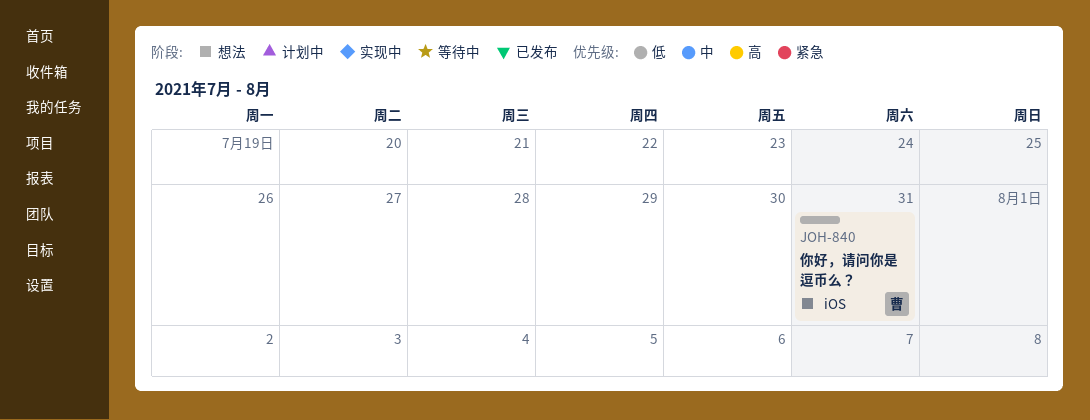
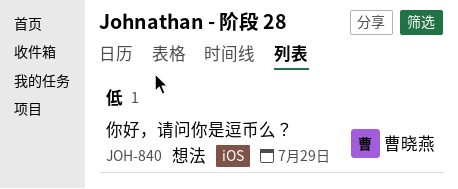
JOH-840, due: Jul 31 -> Jul 29

